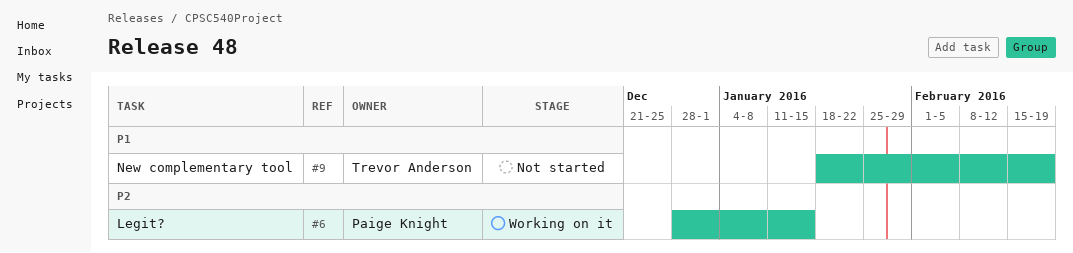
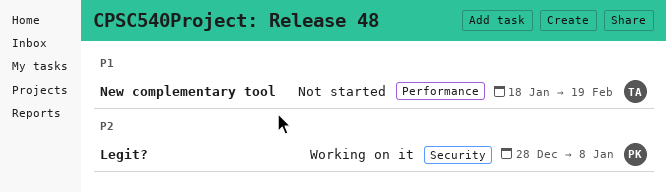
Legit?, due: Jan 15 -> Jan 8

